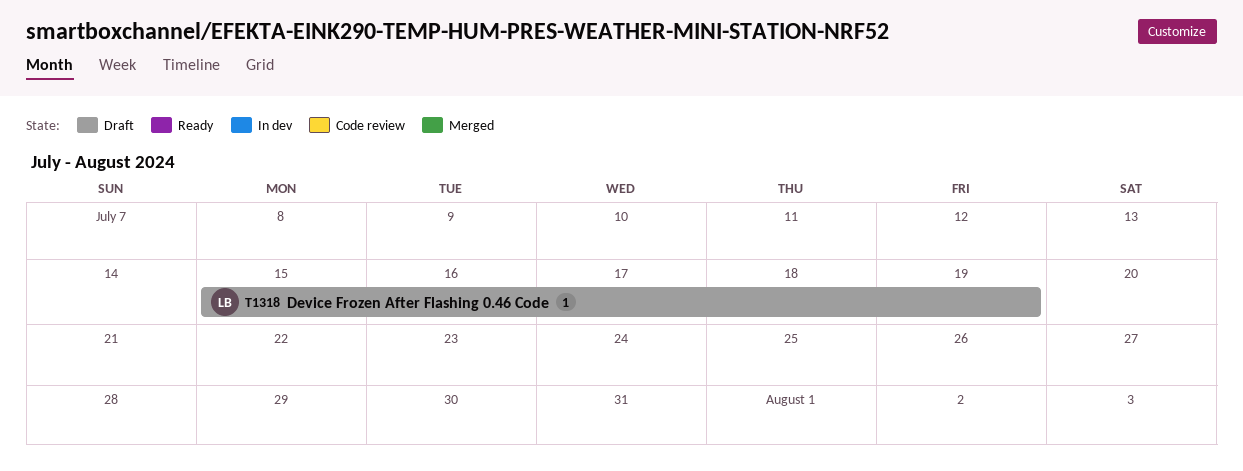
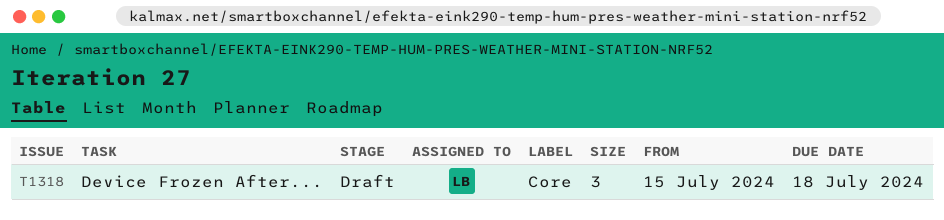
T1318, estimate: 1 -> 3
T1318, due: Jul 19 -> Jul 18

